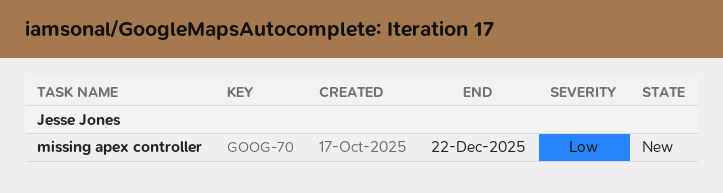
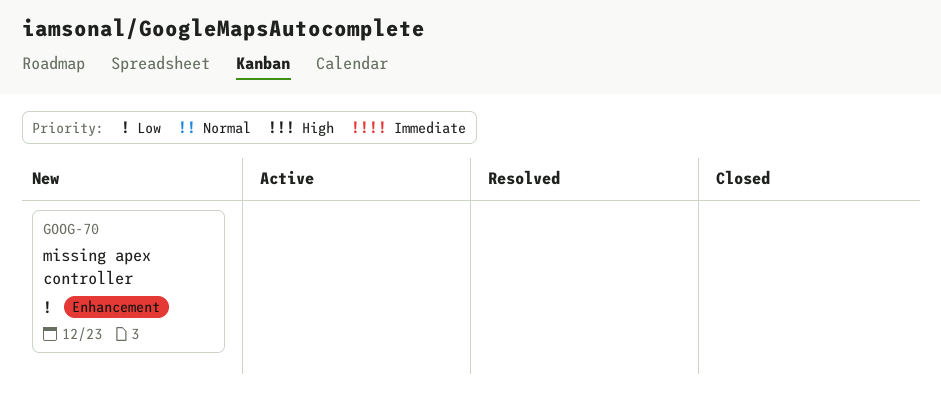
GOOG-70, due: Dec 22 -> Dec 23

